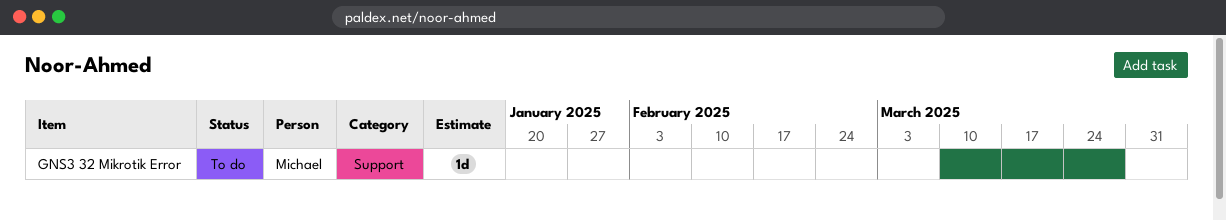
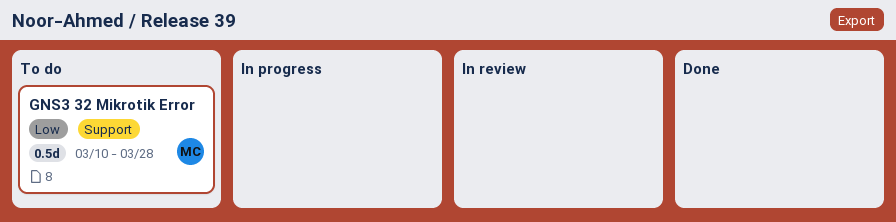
GNS3 32 Mikrotik Error, estimate: 1d -> 0.5d

